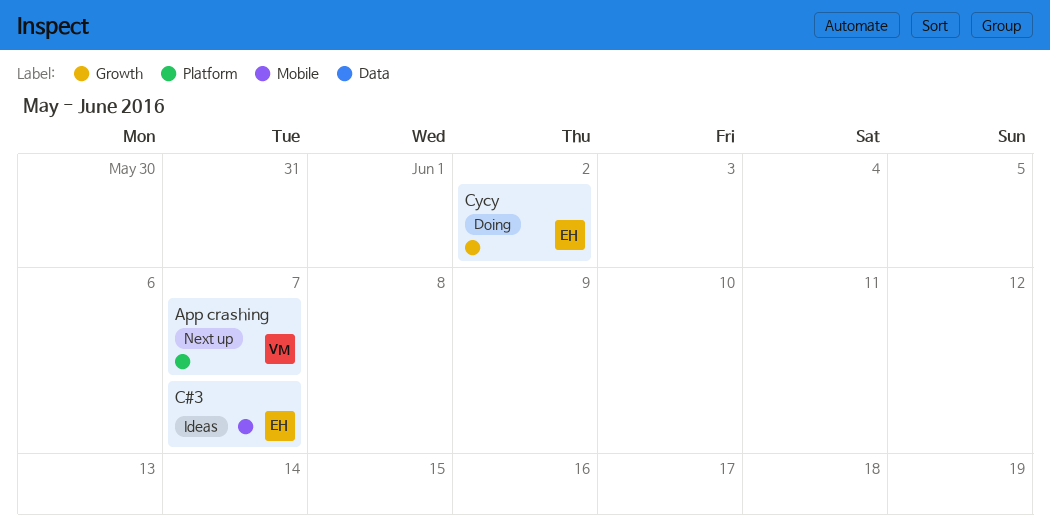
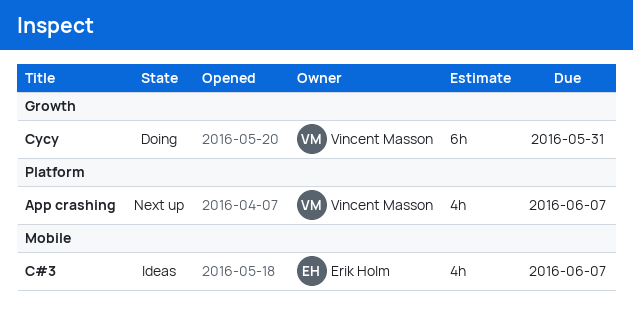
Cycy, owner: Erik Holm -> Vincent Masson
Cycy, due: Jun 2 -> May 31

